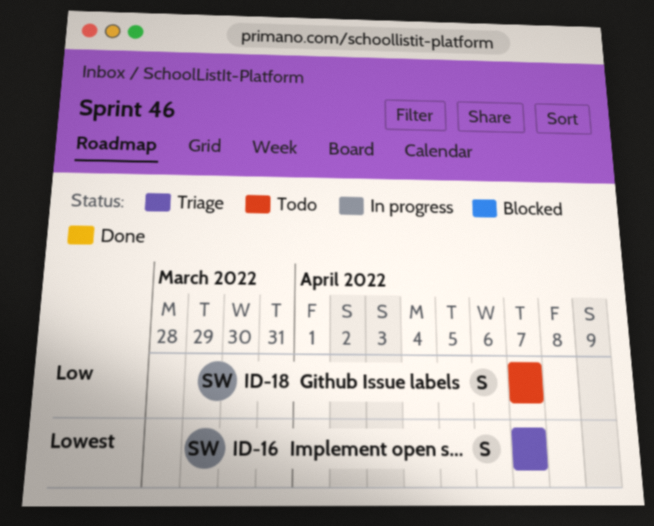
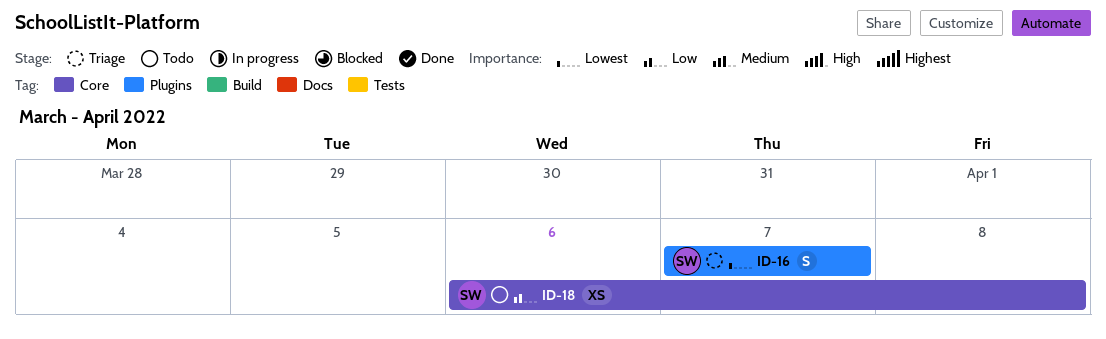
ID-18, estimate: S -> XS
ID-18, start: Apr 7 -> Apr 6
ID-18, due: Apr 7 -> Apr 8

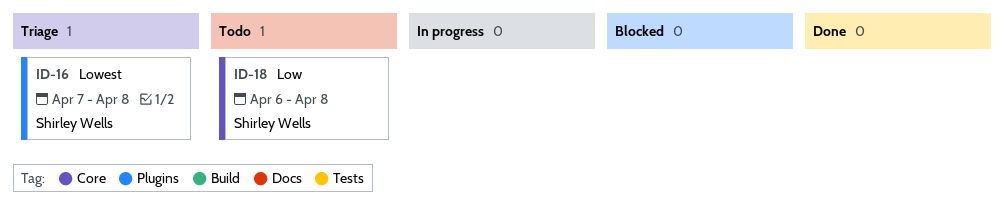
ID-16, due: Apr 7 -> Apr 8

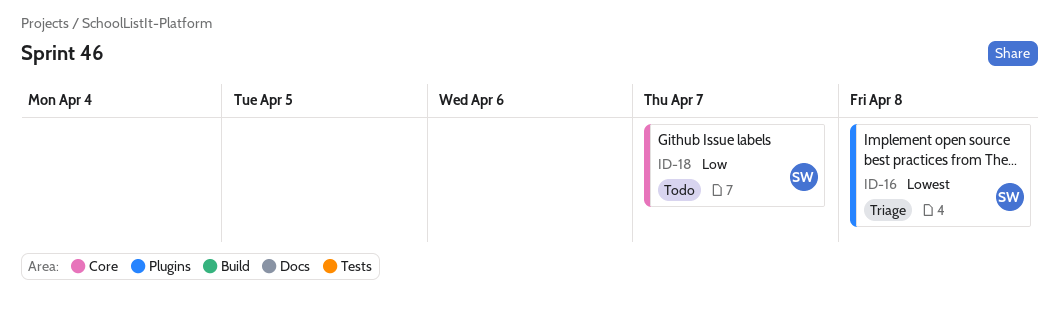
ID-18, due: Apr 8 -> Apr 7

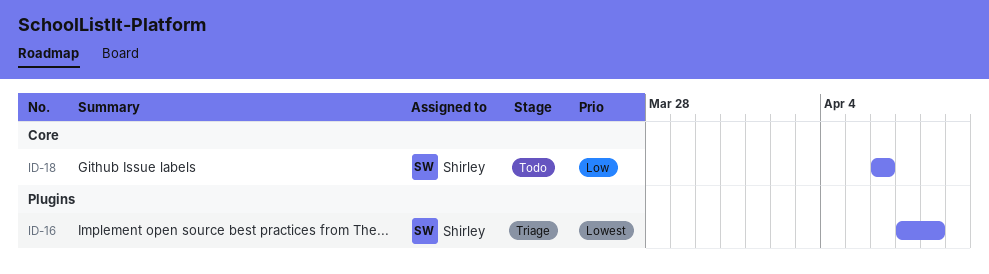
ID-18, due: Apr 7 -> Apr 6

